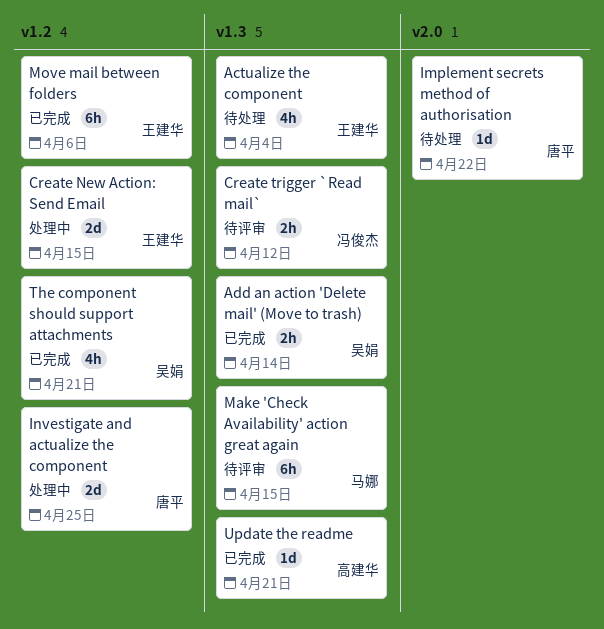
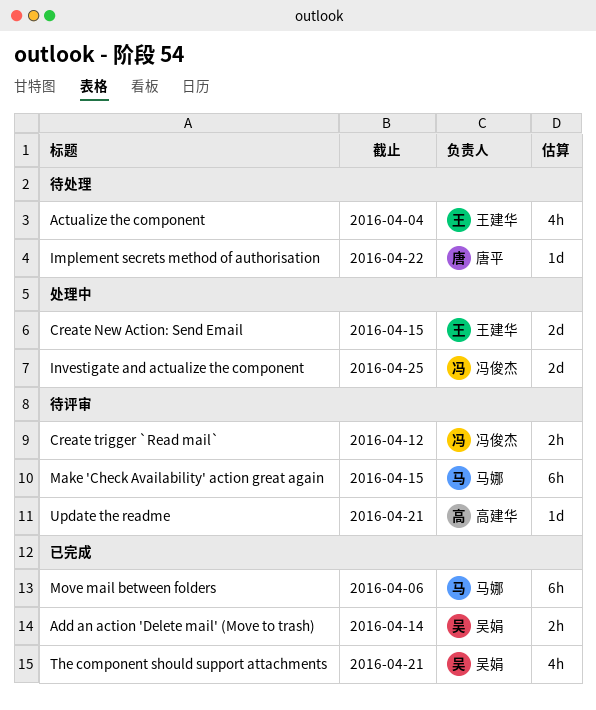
Investigate and actualize the component, owner: 唐平 -> 冯俊杰
Move mail between folders, owner: 王建华 -> 马娜
Update the readme, status: 已完成 -> 待评审

